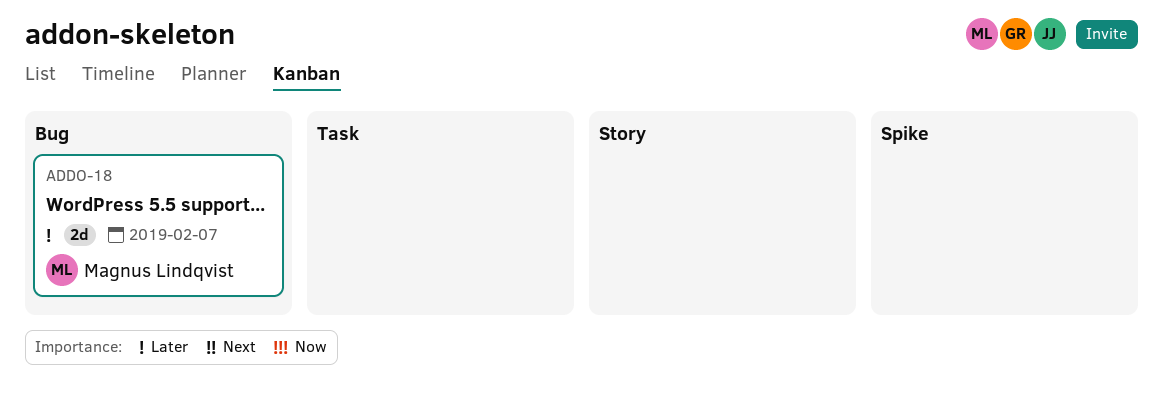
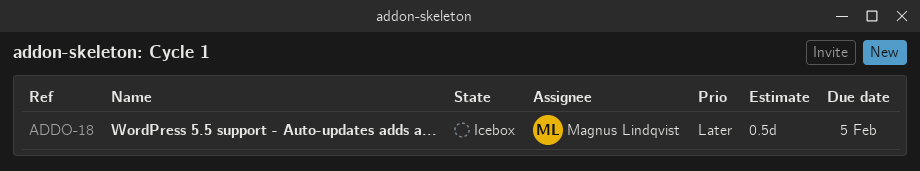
ADDO-18, estimate: 2d -> 0.5d
ADDO-18, due: Feb 7 -> Feb 5

